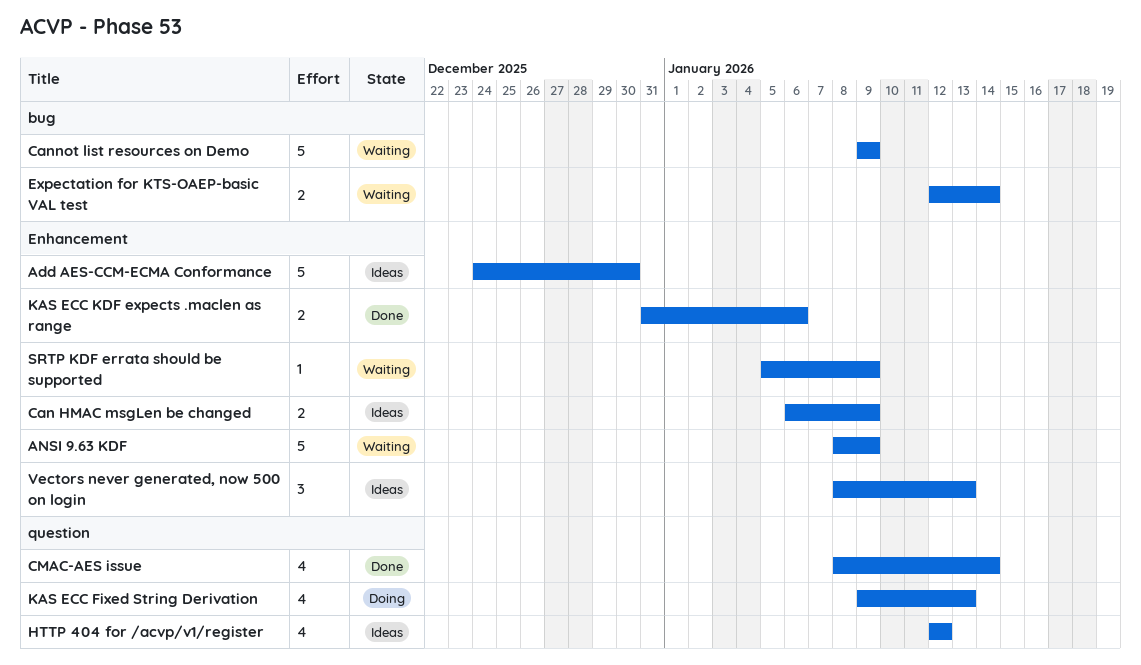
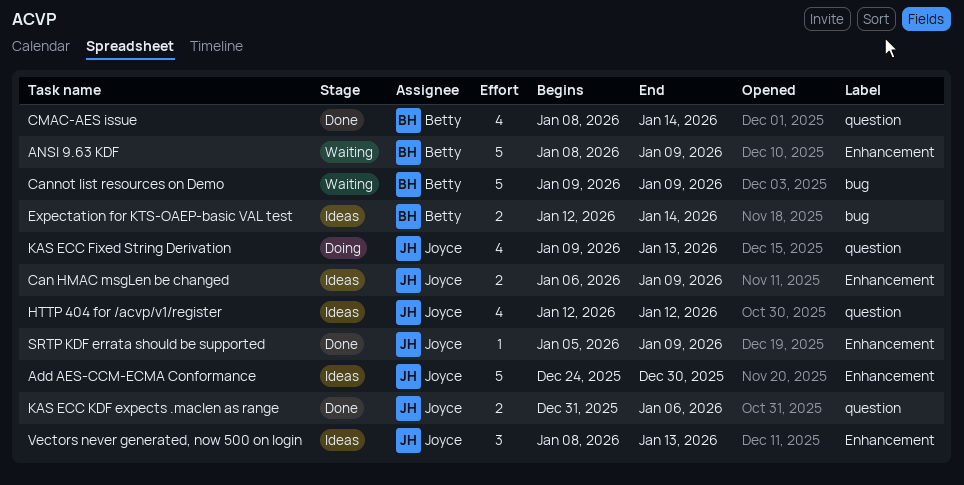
Expectation for KTS-OAEP-basic VAL test, status: Waiting -> Ideas
KAS ECC KDF expects .maclen as range, label: Enhancement -> question
SRTP KDF errata should be supported, status: Waiting -> Done

